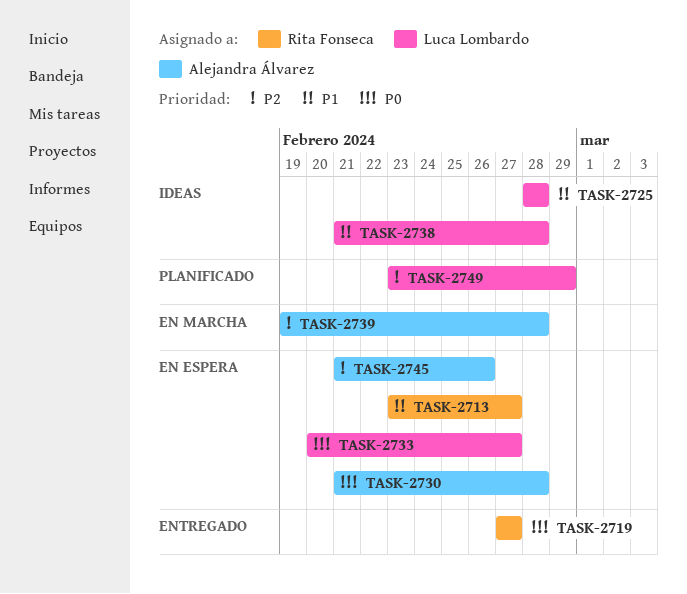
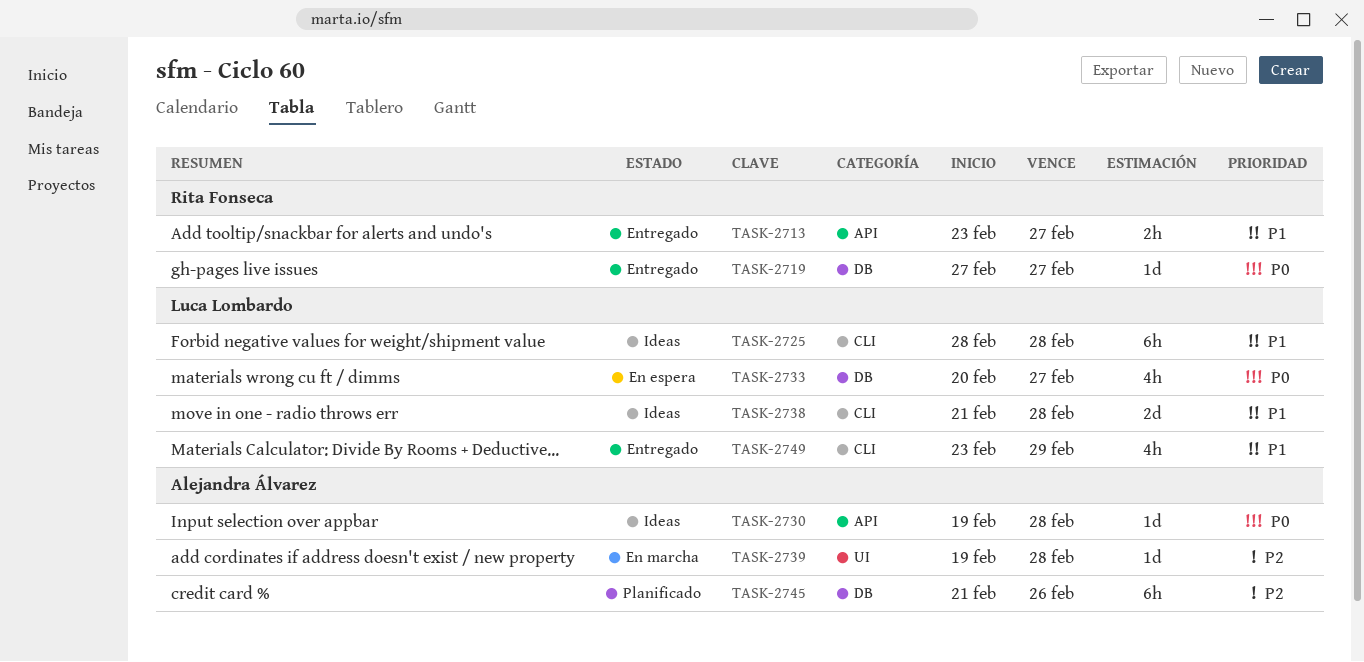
TASK-2713, status: En espera -> Entregado
TASK-2730, status: En espera -> Ideas
TASK-2730, start: Feb 21 -> Feb 19
TASK-2745, status: En espera -> Planificado
TASK-2749, status: Planificado -> Entregado
TASK-2749, priority: P2 -> P1

